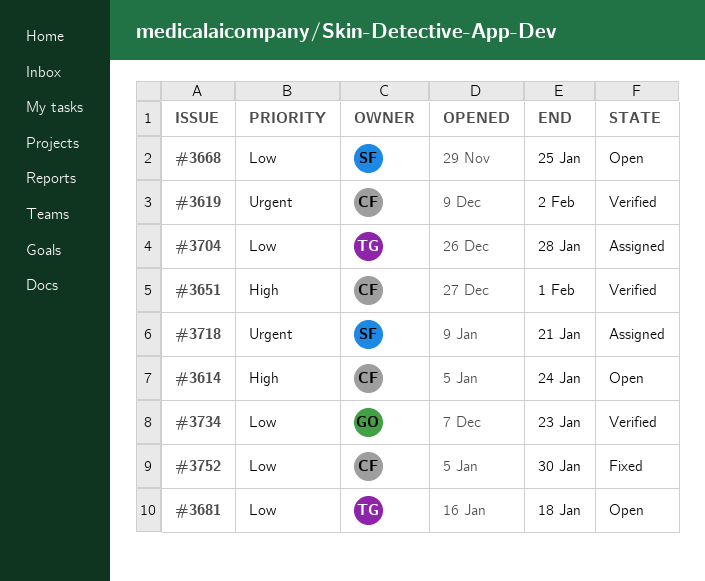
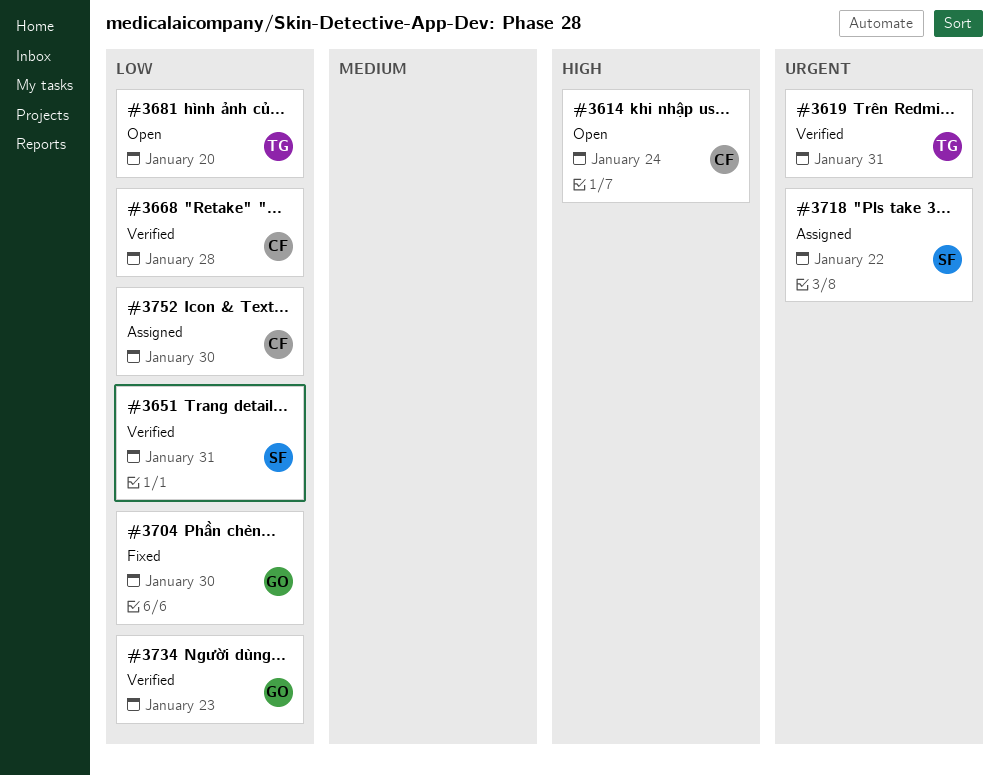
#3619, owner: CF -> TG
#3619, due: Feb 2 -> Jan 31
#3651, owner: CF -> SF
#3651, priority: High -> Low
#3651, due: Feb 1 -> Jan 31
#3668, status: Open -> Verified
#3668, owner: SF -> CF
#3668, due: Jan 25 -> Jan 28
#3681, due: Jan 18 -> Jan 20
#3704, status: Assigned -> Fixed
#3704, owner: TG -> GO
#3704, due: Jan 28 -> Jan 30
#3718, due: Jan 21 -> Jan 22
#3752, status: Fixed -> Assigned

